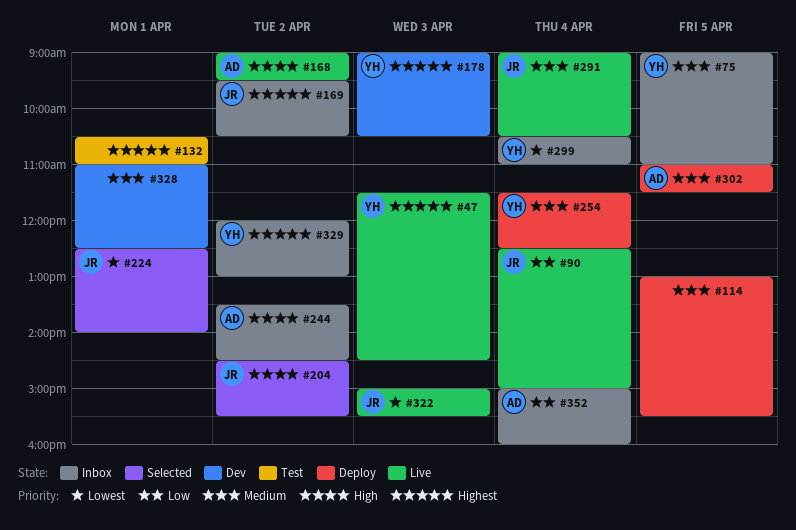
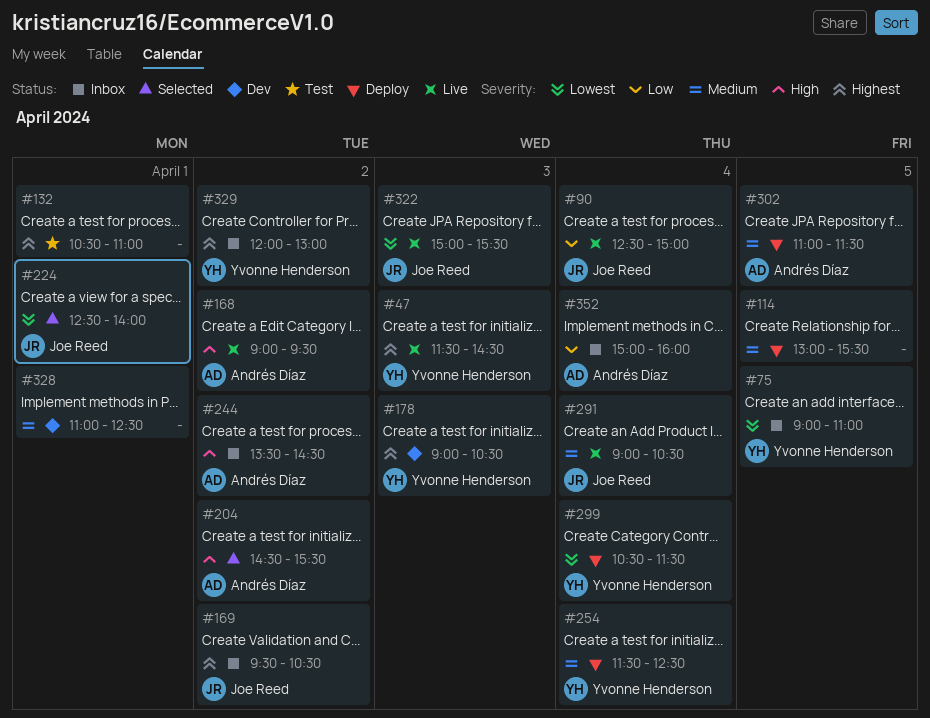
#75, priority: Medium -> Lowest
#204, owner: Joe Reed -> Andrés Díaz
#299, status: Inbox -> Deploy
#299, ends: 11:00 -> 11:30

